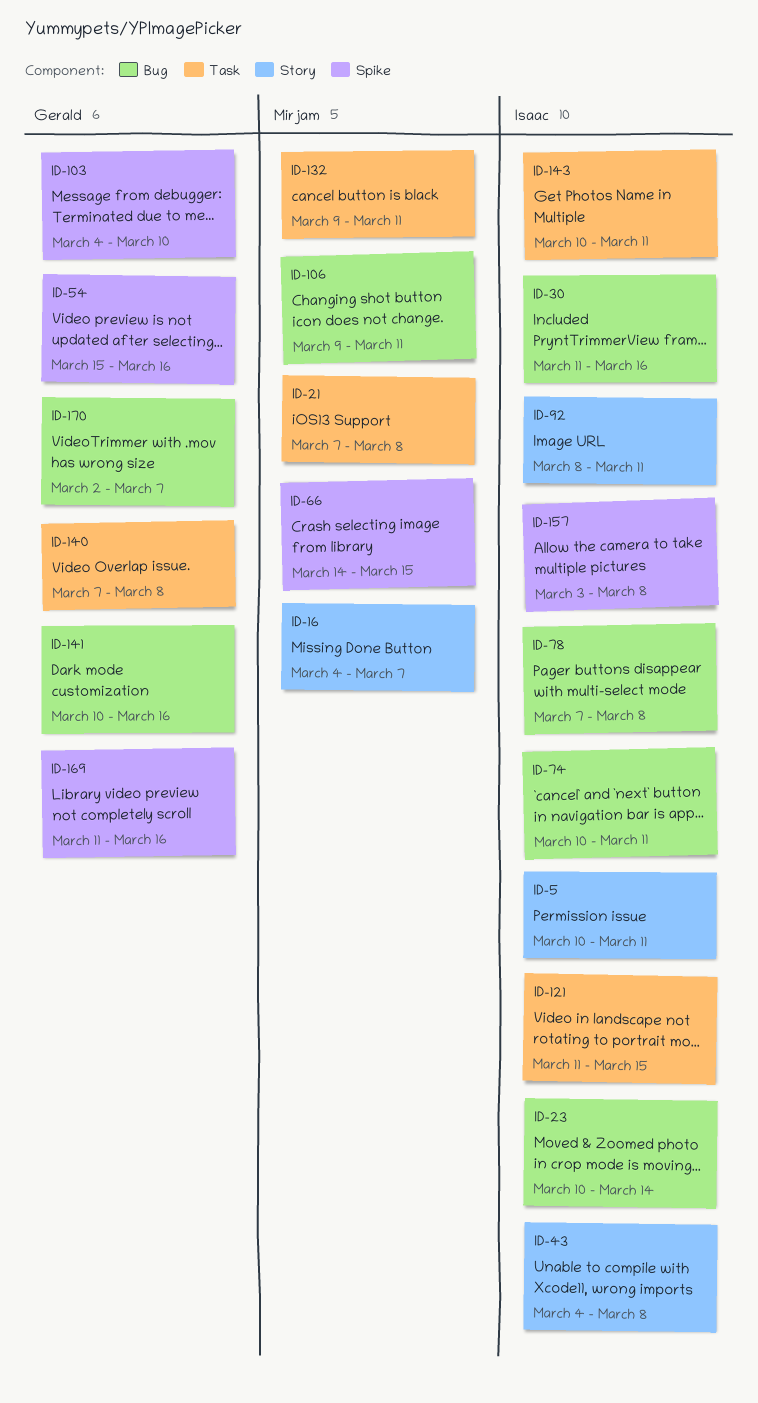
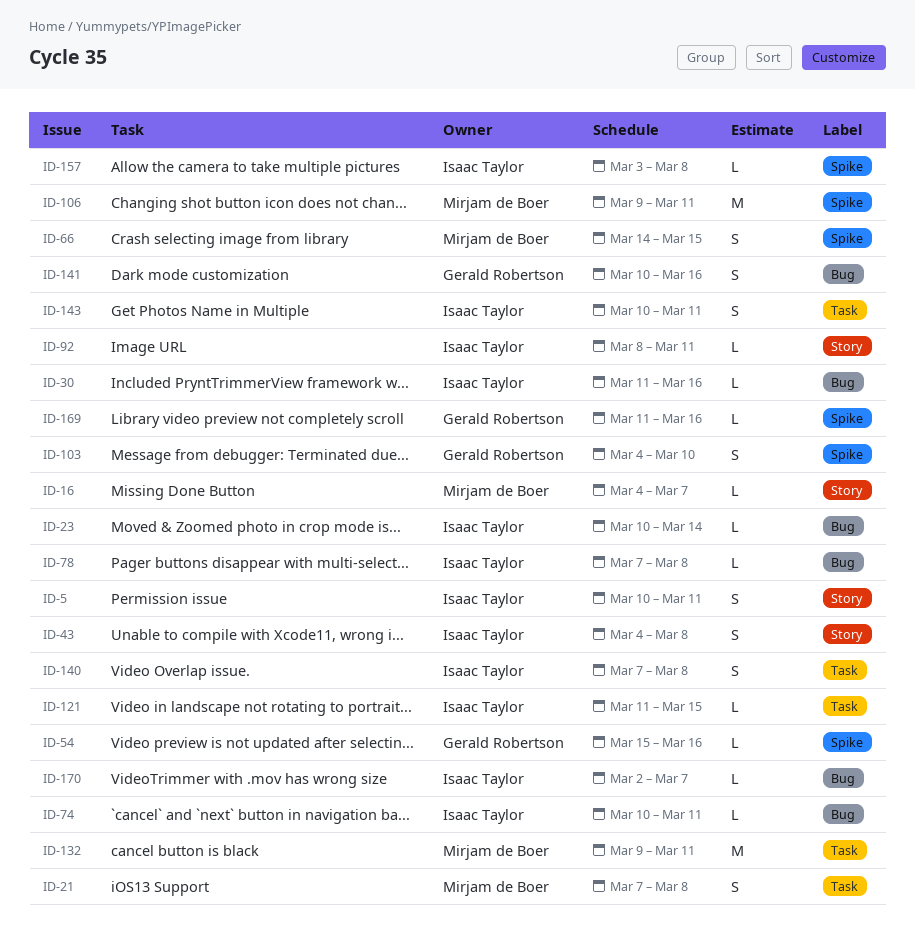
ID-106, label: Bug -> Spike
ID-140, owner: Gerald Robertson -> Isaac Taylor
ID-170, owner: Gerald Robertson -> Isaac Taylor

